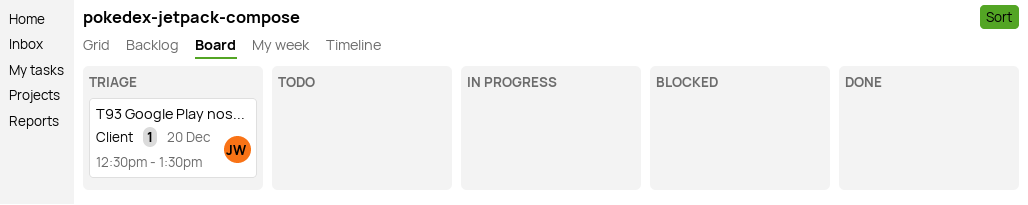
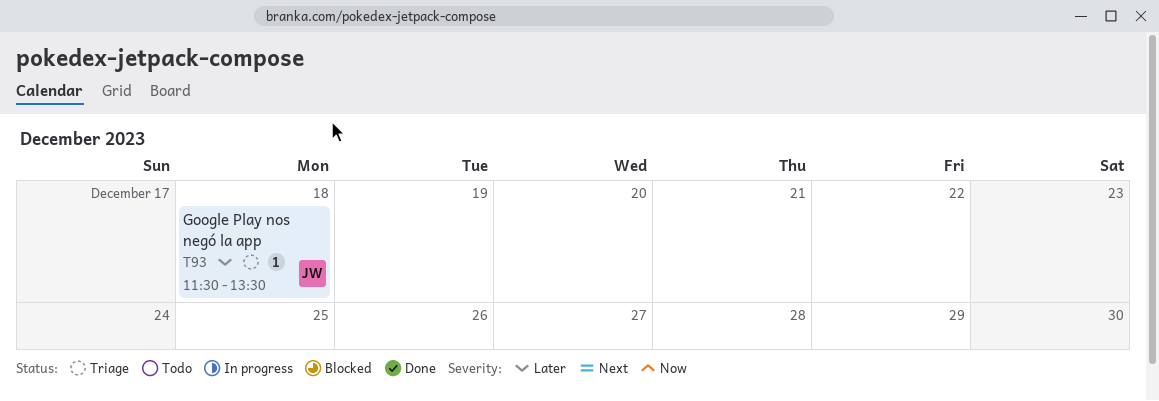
T93, day: Dec 20 -> Dec 18
T93, begins: 12:30 -> 11:30

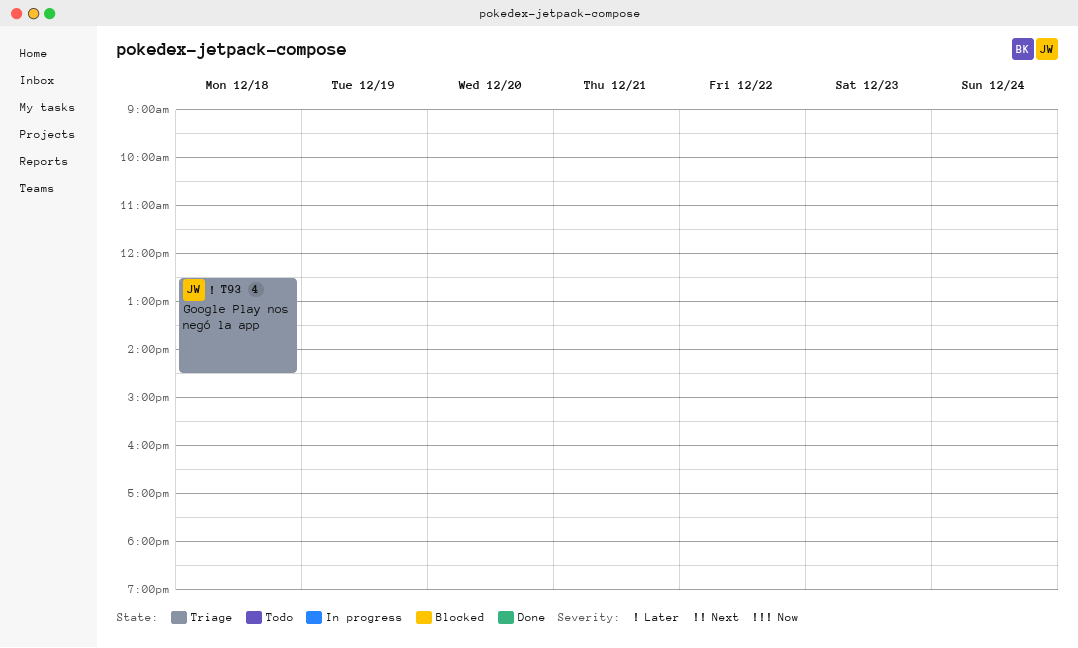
T93, estimate: 1 -> 4
T93, begins: 11:30 -> 12:30
T93, ends: 13:30 -> 14:30

